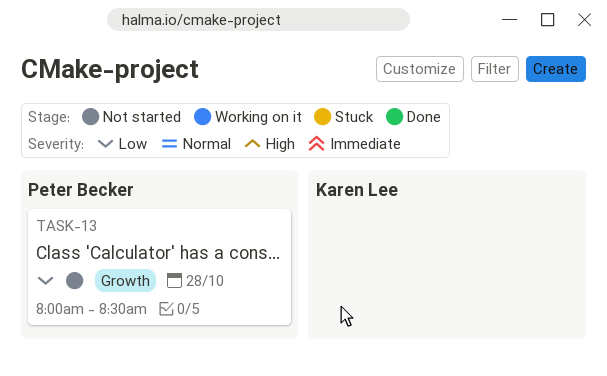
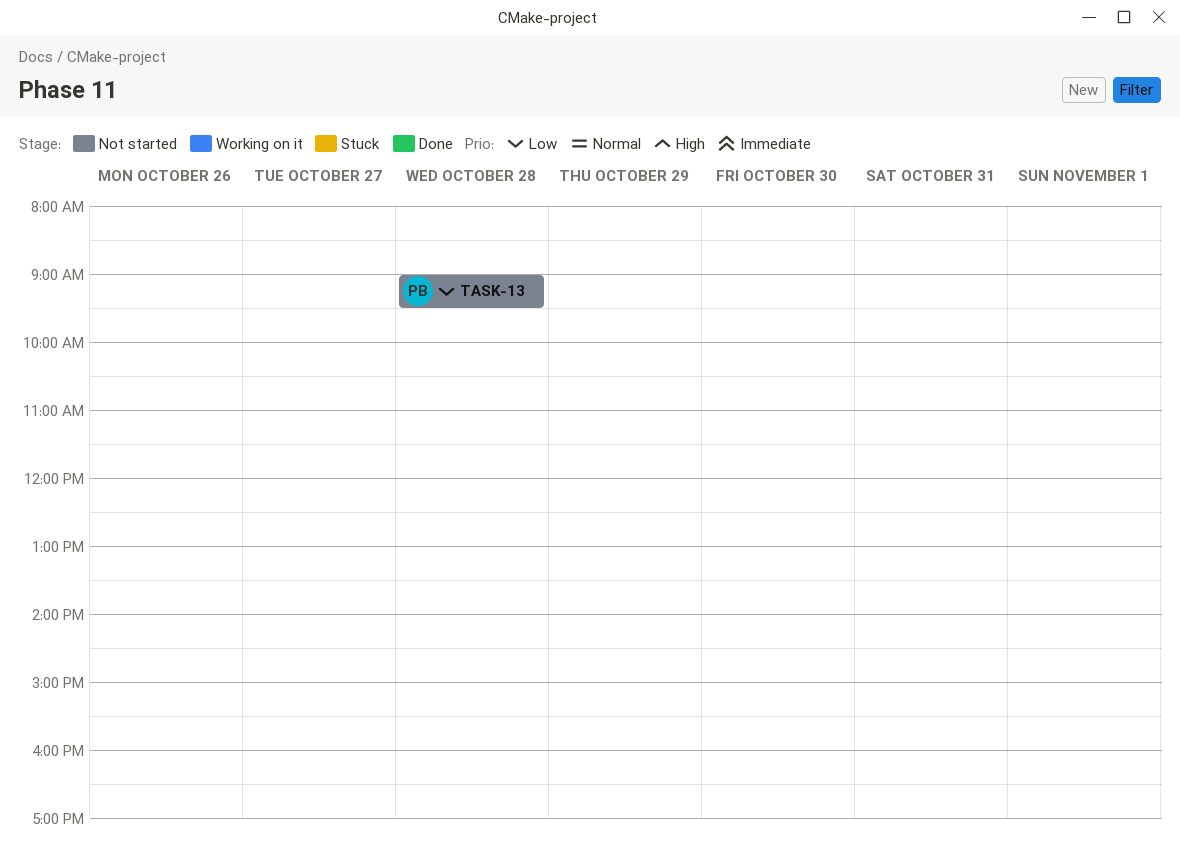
TASK-13, begins: 08:00 -> 09:00
TASK-13, ends: 08:30 -> 09:30

